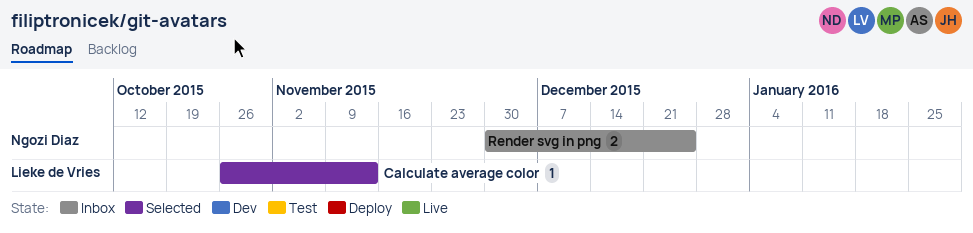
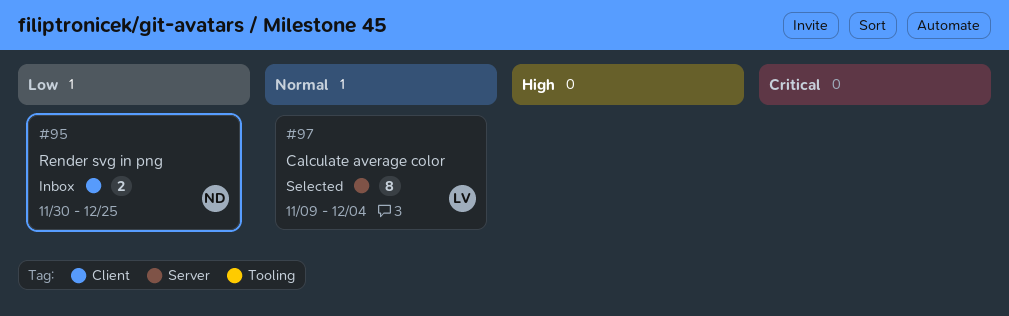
Calculate average color, estimate: 1 -> 8
Calculate average color, start: Oct 26 -> Nov 9
Calculate average color, due: Nov 13 -> Dec 4

